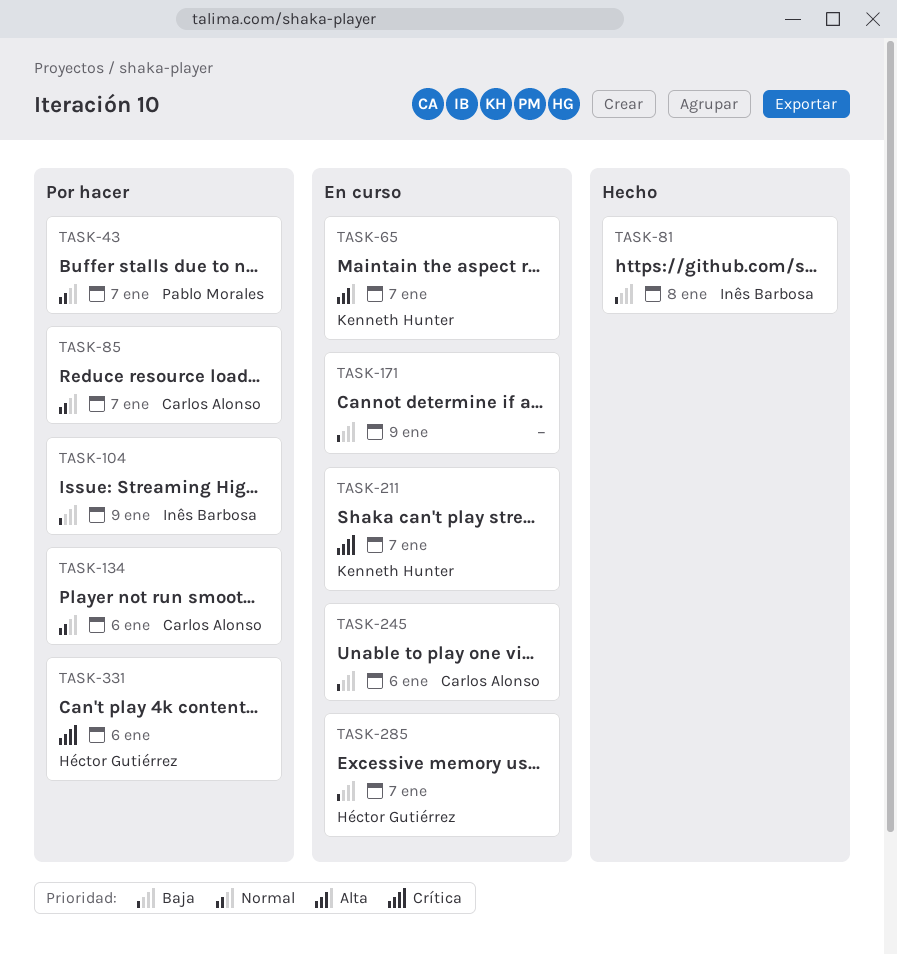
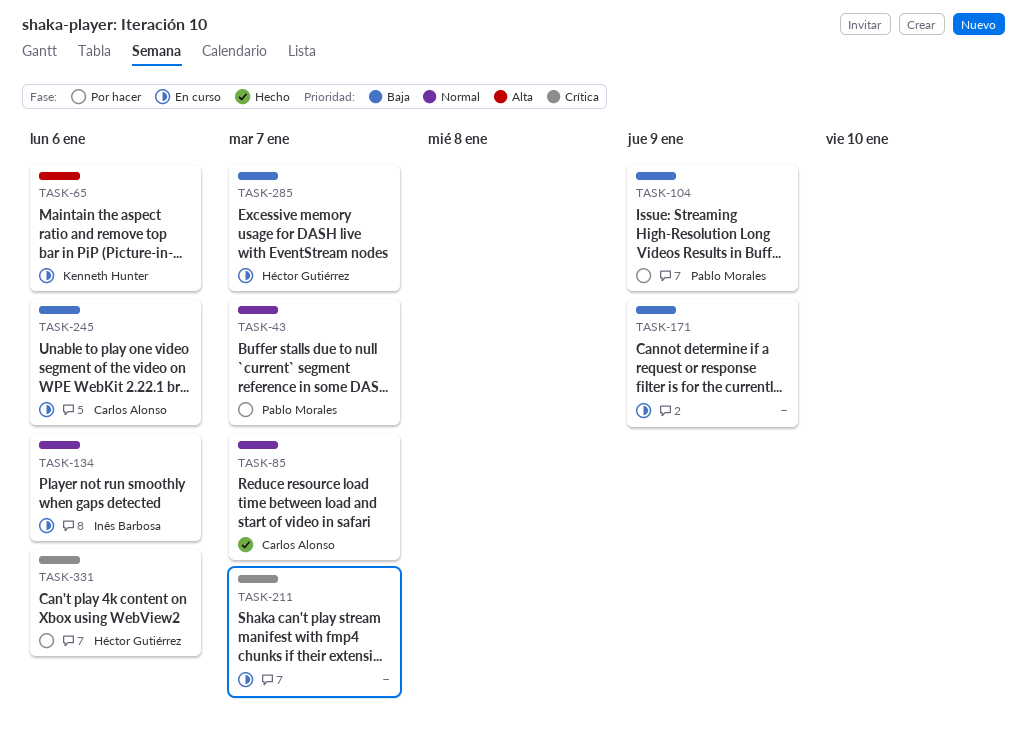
TASK-65, due: Jan 7 -> Jan 6
TASK-81: present -> none
TASK-85, status: Por hacer -> Hecho
TASK-104, owner: Inês Barbosa -> Pablo Morales
TASK-134, status: Por hacer -> En curso
TASK-134, owner: Carlos Alonso -> Inês Barbosa
TASK-211, owner: Kenneth Hunter -> none

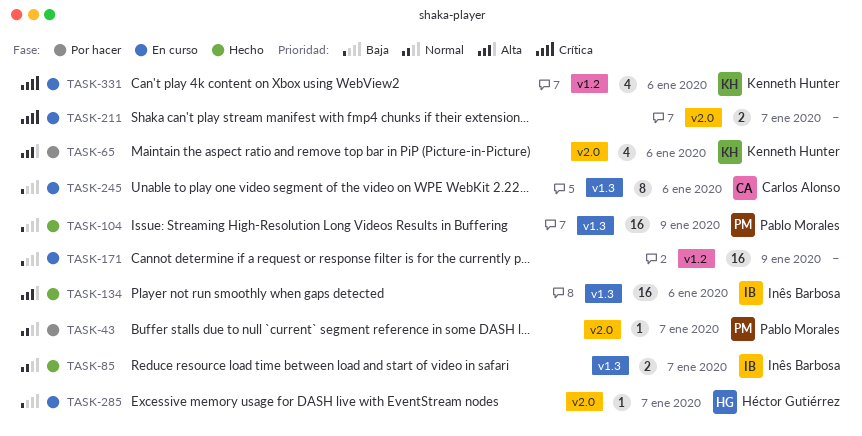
TASK-65, status: En curso -> Por hacer
TASK-85, owner: Carlos Alonso -> Inês Barbosa
TASK-104, status: Por hacer -> Hecho
TASK-134, status: En curso -> Hecho
TASK-134, priority: Normal -> Alta
TASK-331, status: Por hacer -> En curso
TASK-331, owner: Héctor Gutiérrez -> Kenneth Hunter

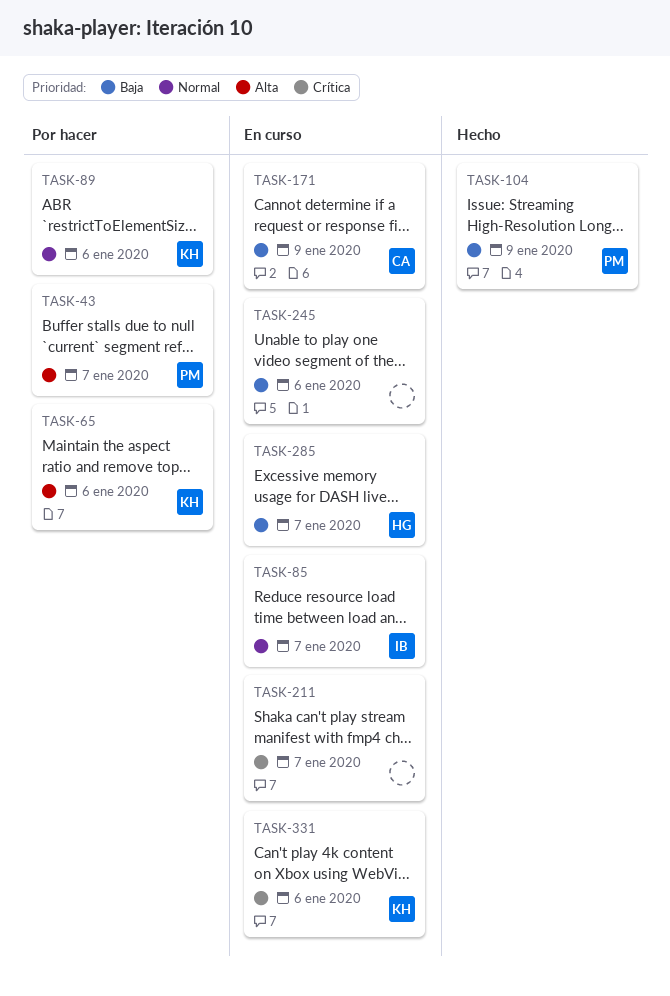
TASK-43, priority: Normal -> Alta
TASK-85, status: Hecho -> En curso
TASK-89: none -> present
TASK-134: present -> none
TASK-171, owner: none -> Carlos Alonso
TASK-245, owner: Carlos Alonso -> none

